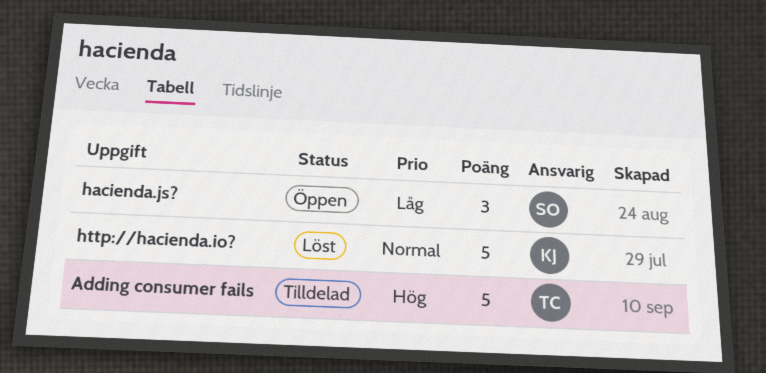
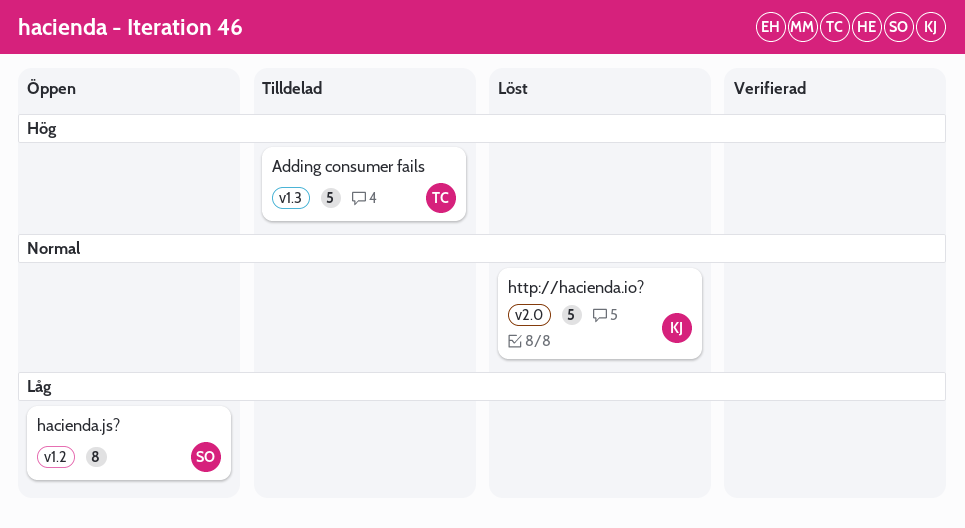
hacienda.js?, estimate: 3 -> 8

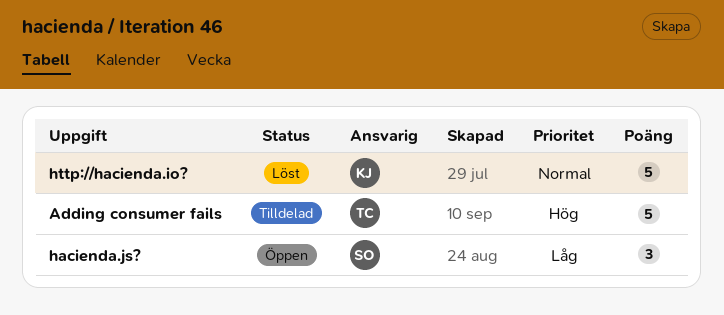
hacienda.js?, estimate: 8 -> 3

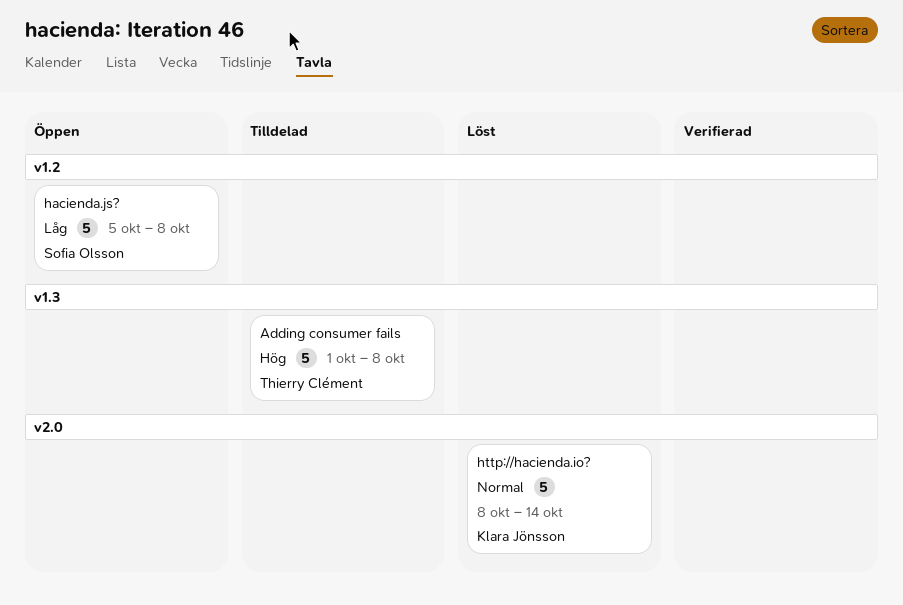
hacienda.js?, estimate: 3 -> 5

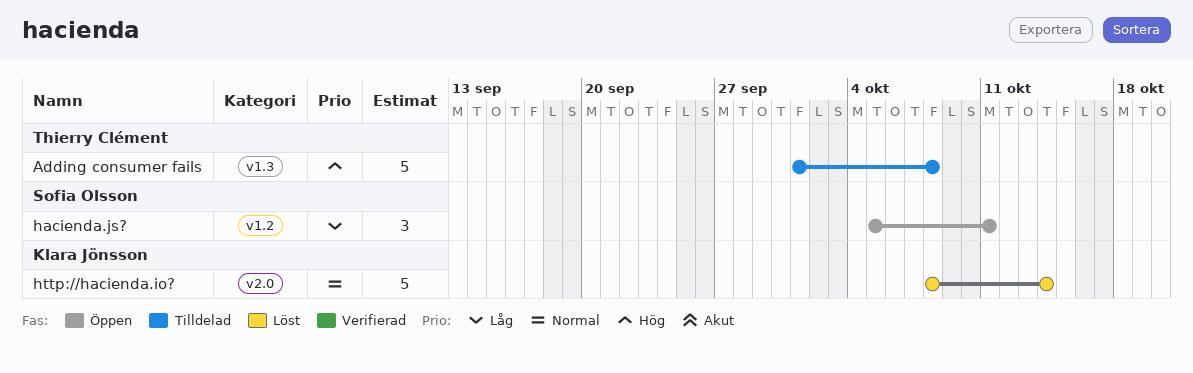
hacienda.js?, estimate: 5 -> 3
hacienda.js?, due: Oct 8 -> Oct 11

